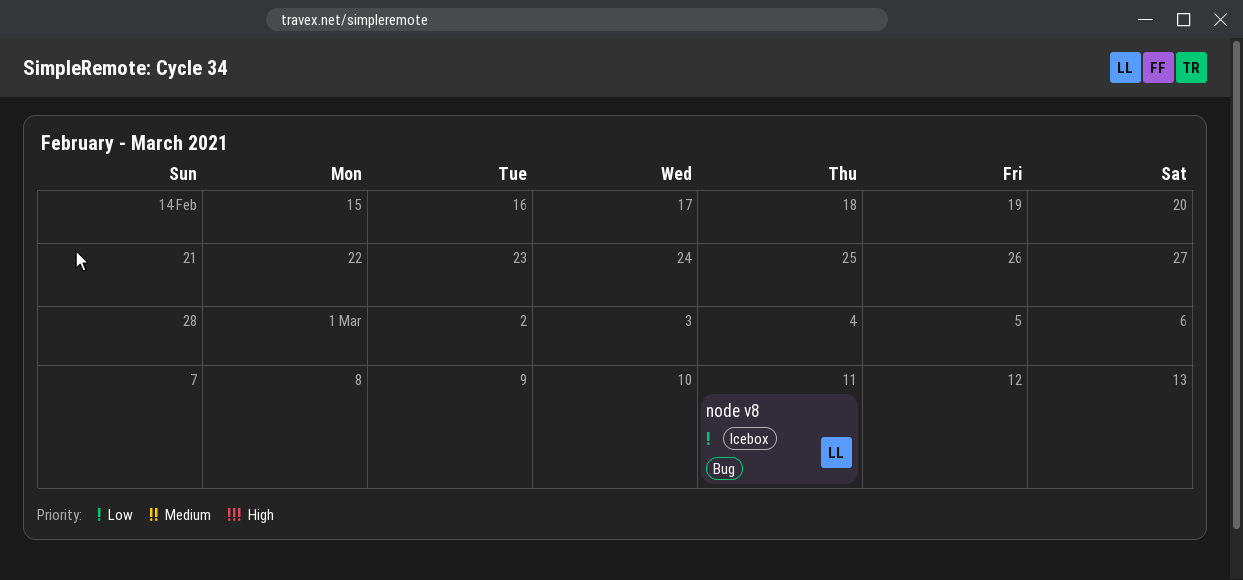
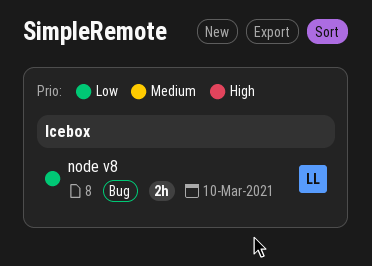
node v8, due: Mar 11 -> Mar 10

